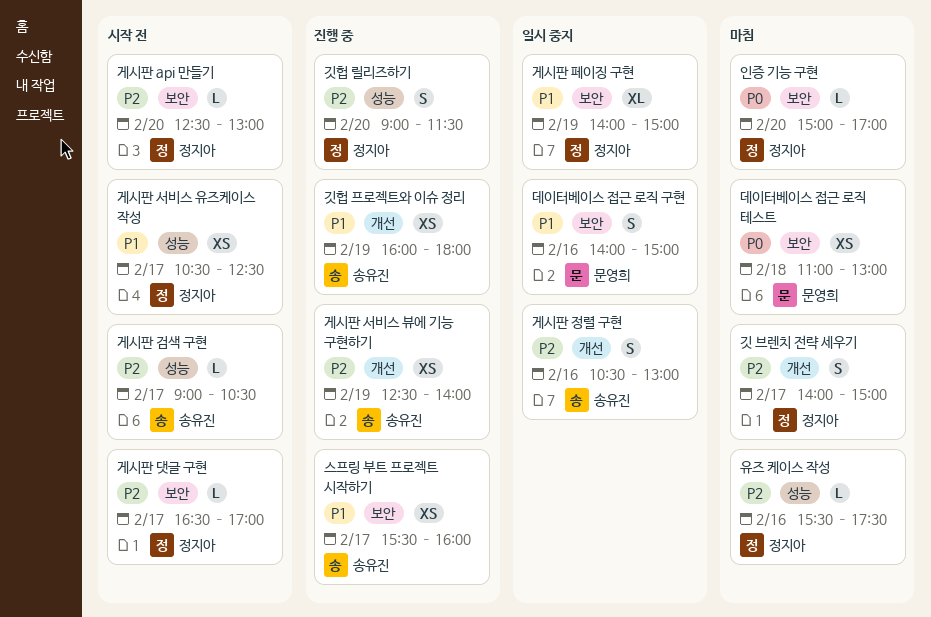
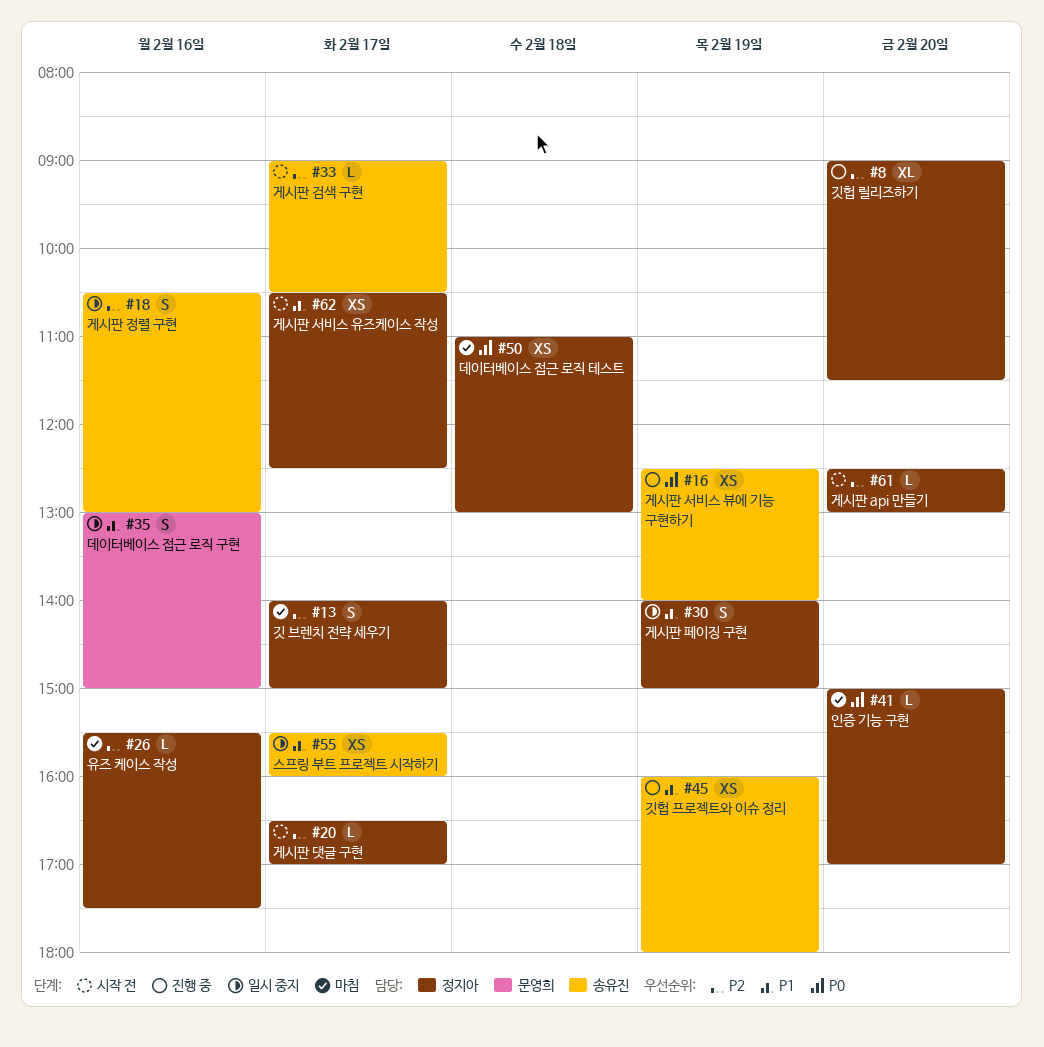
게시판 서비스 뷰에 기능 구현하기, priority: P2 -> P0
게시판 페이징 구현, estimate: XL -> S
깃헙 릴리즈하기, estimate: S -> XL
데이터베이스 접근 로직 구현, begins: 14:00 -> 13:00
데이터베이스 접근 로직 테스트, owner: 문영희 -> 정지아
스프링 부트 프로젝트 시작하기, status: 진행 중 -> 일시 중지

